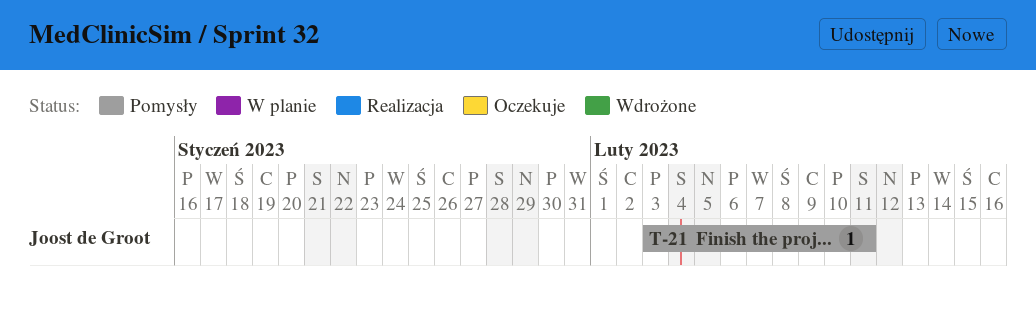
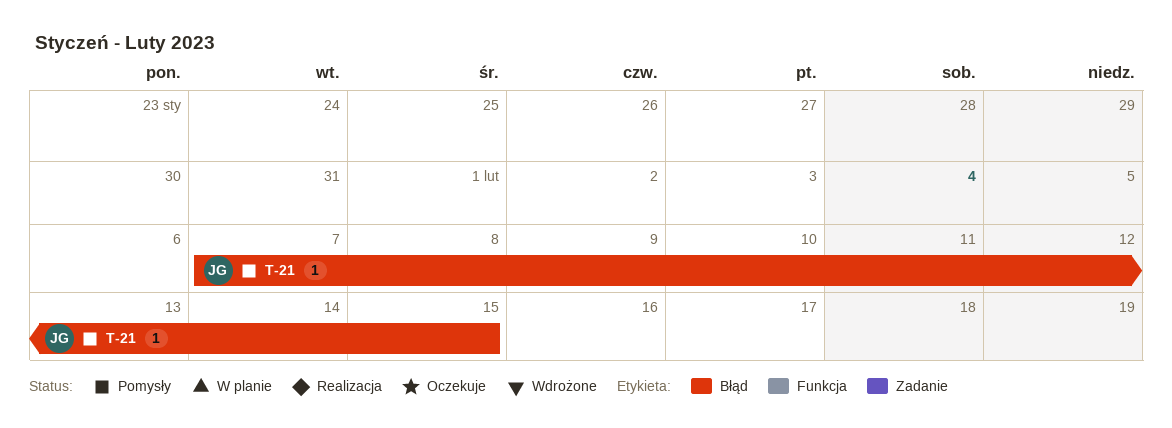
T-21, start: Feb 3 -> Feb 7
T-21, due: Feb 11 -> Feb 15

